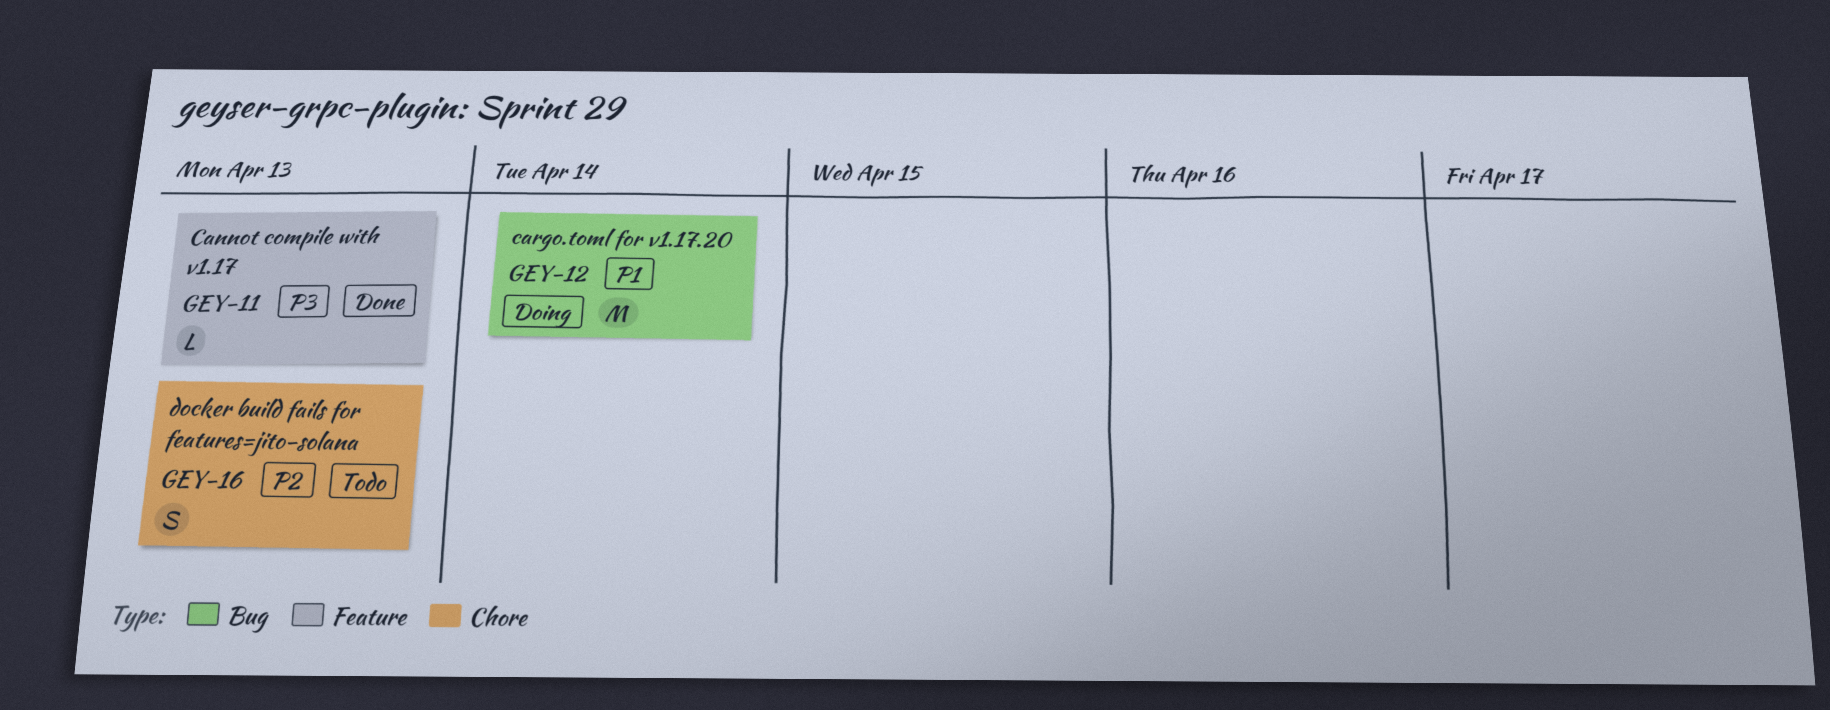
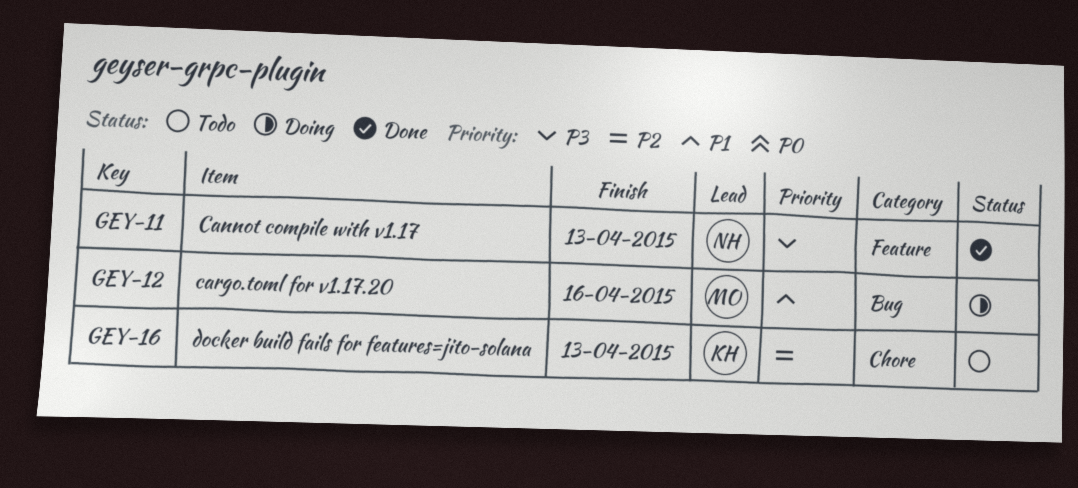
GEY-12, due: Apr 14 -> Apr 16

